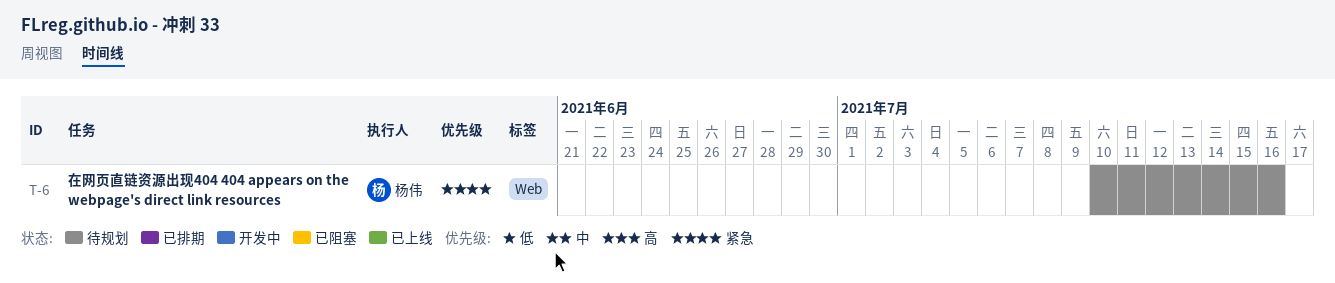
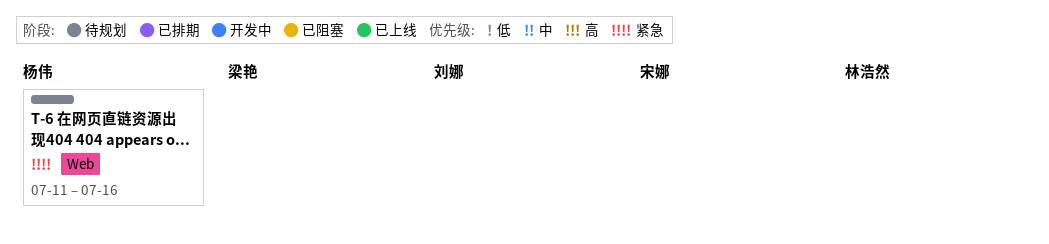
T-6, start: Jul 10 -> Jul 11

